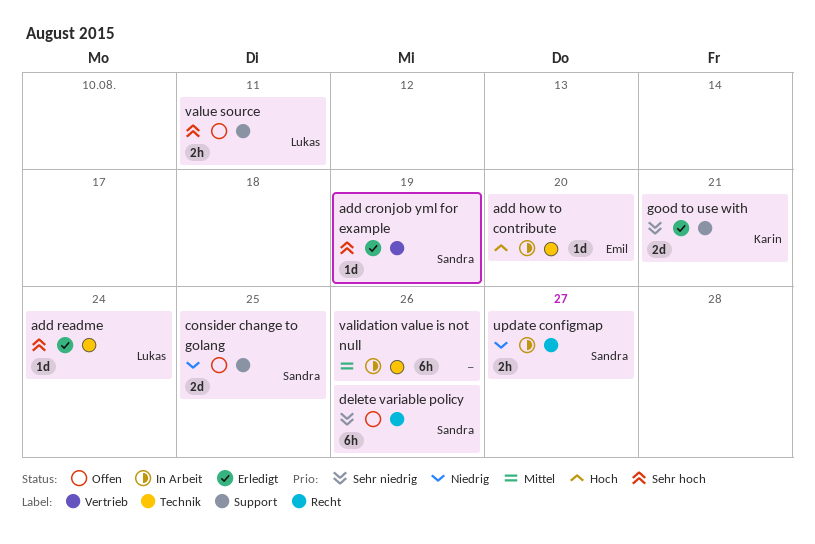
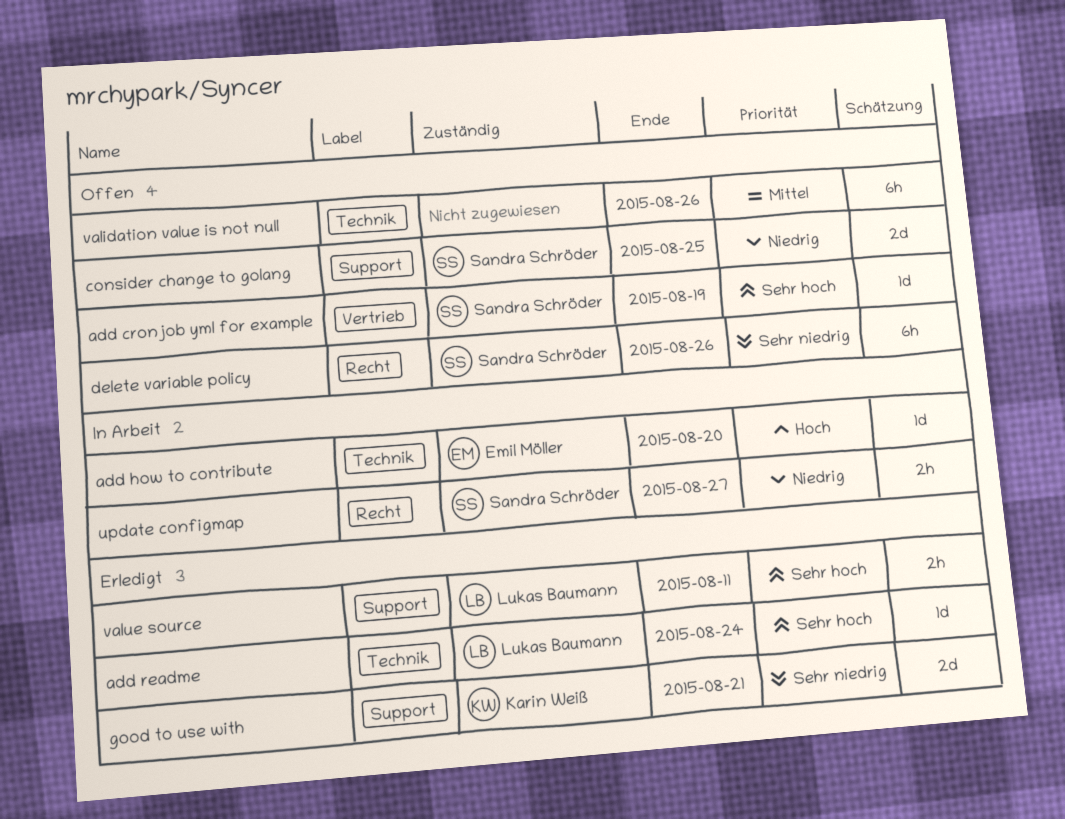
add cronjob yml for example, status: Erledigt -> Offen
validation value is not null, status: In Arbeit -> Offen
value source, status: Offen -> Erledigt

